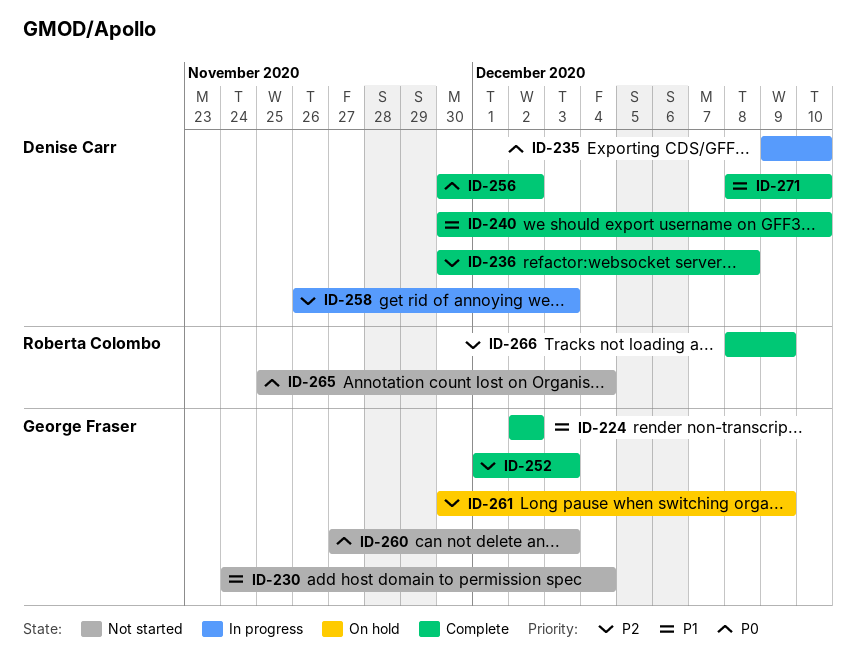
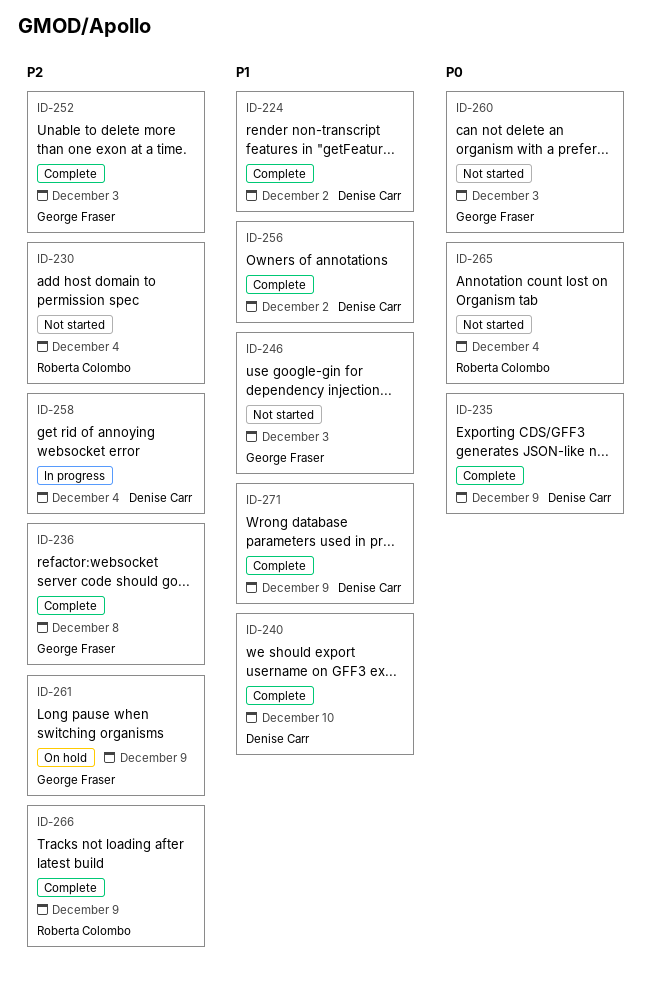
ID-224, owner: George Fraser -> Denise Carr
ID-230, owner: George Fraser -> Roberta Colombo
ID-230, priority: P1 -> P2
ID-235, status: In progress -> Complete
ID-235, due: Dec 10 -> Dec 9
ID-236, owner: Denise Carr -> George Fraser
ID-246: none -> present
ID-256, priority: P0 -> P1
ID-258, due: Dec 3 -> Dec 4
ID-271, due: Dec 10 -> Dec 9

